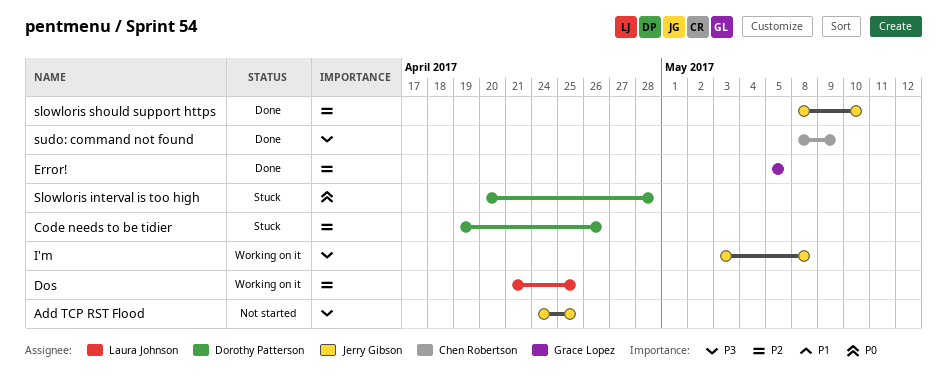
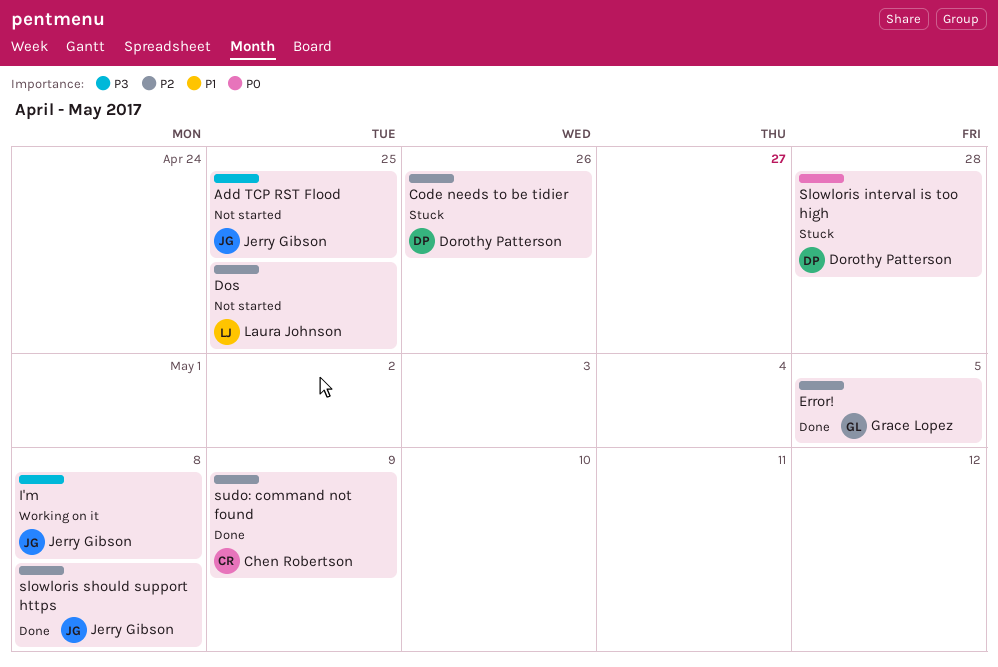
Dos, status: Working on it -> Not started
slowloris should support https, due: May 10 -> May 8
sudo: command not found, priority: P3 -> P2

